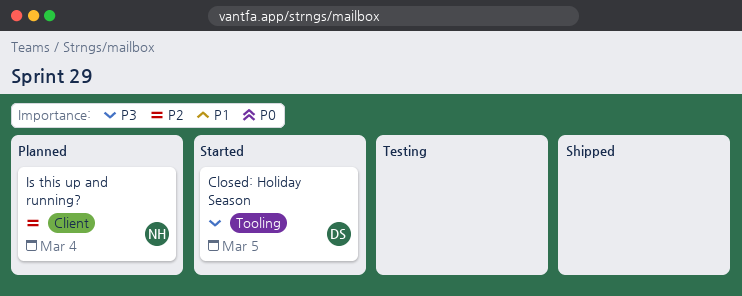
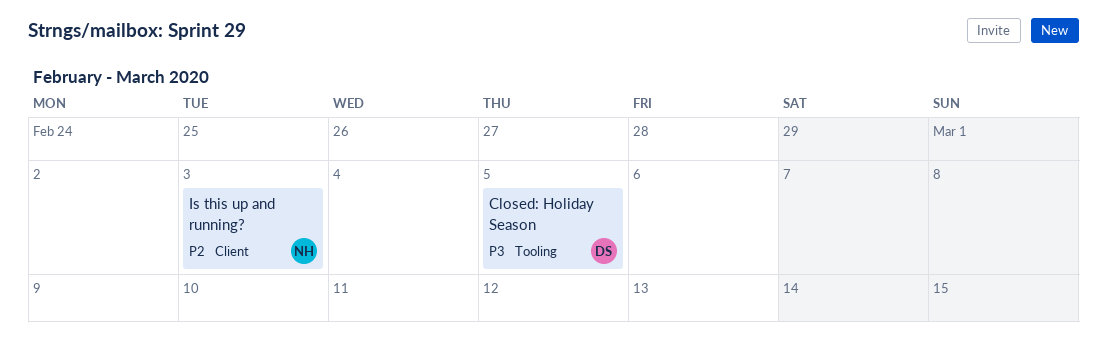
Is this up and running?, due: Mar 4 -> Mar 3

